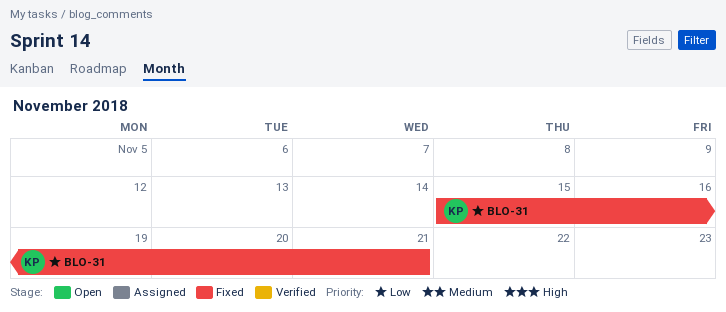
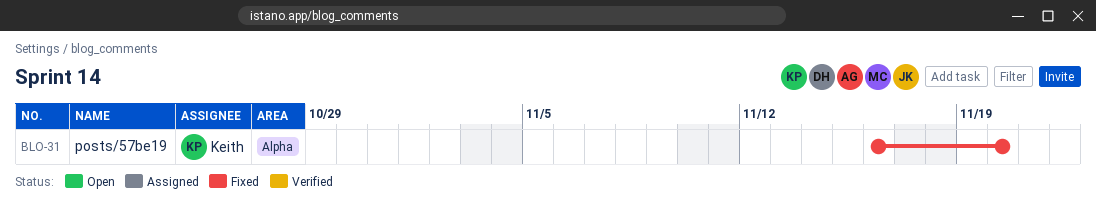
BLO-31, start: Nov 15 -> Nov 16
BLO-31, due: Nov 21 -> Nov 20

